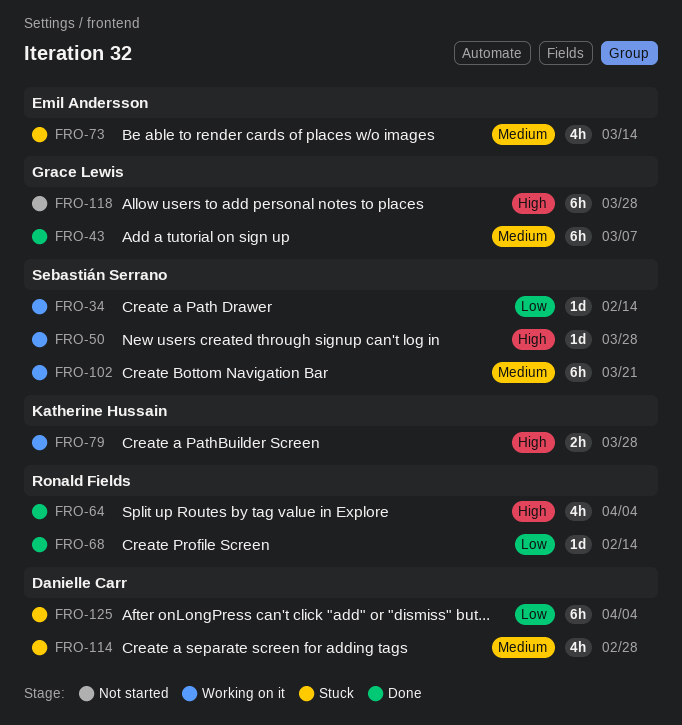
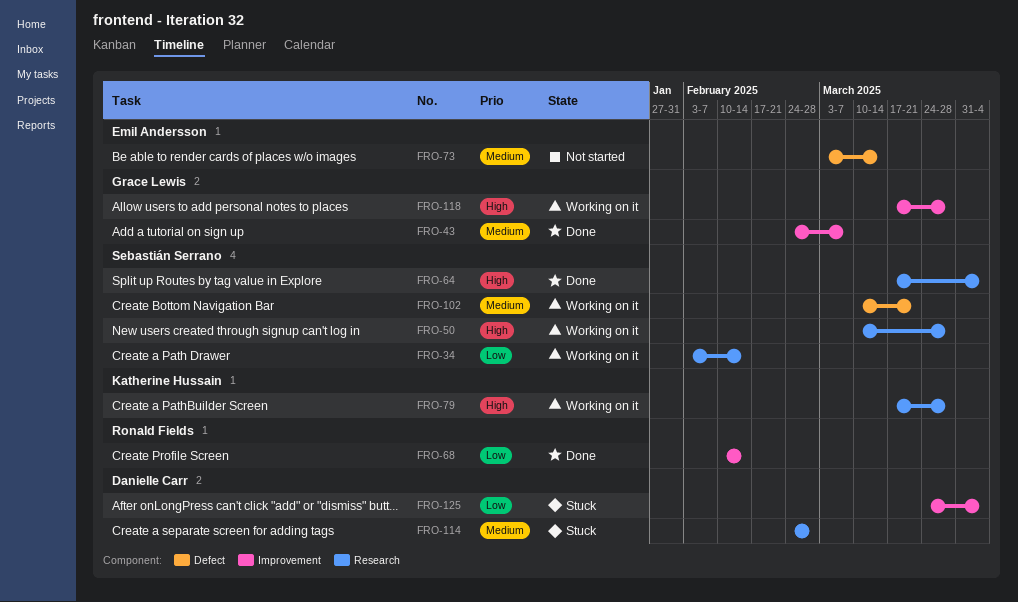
FRO-64, owner: Ronald Fields -> Sebastián Serrano
FRO-73, status: Stuck -> Not started
FRO-118, status: Not started -> Working on it

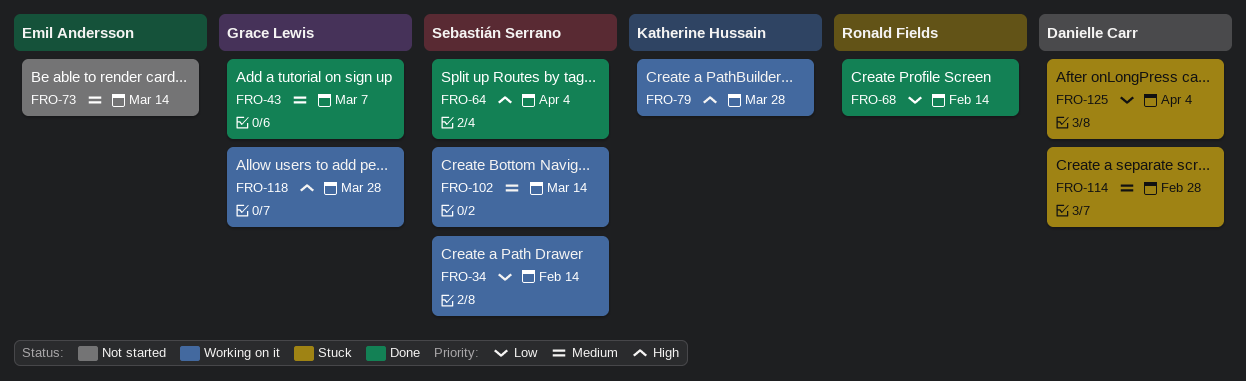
FRO-50: present -> none
FRO-102, due: Mar 21 -> Mar 14

